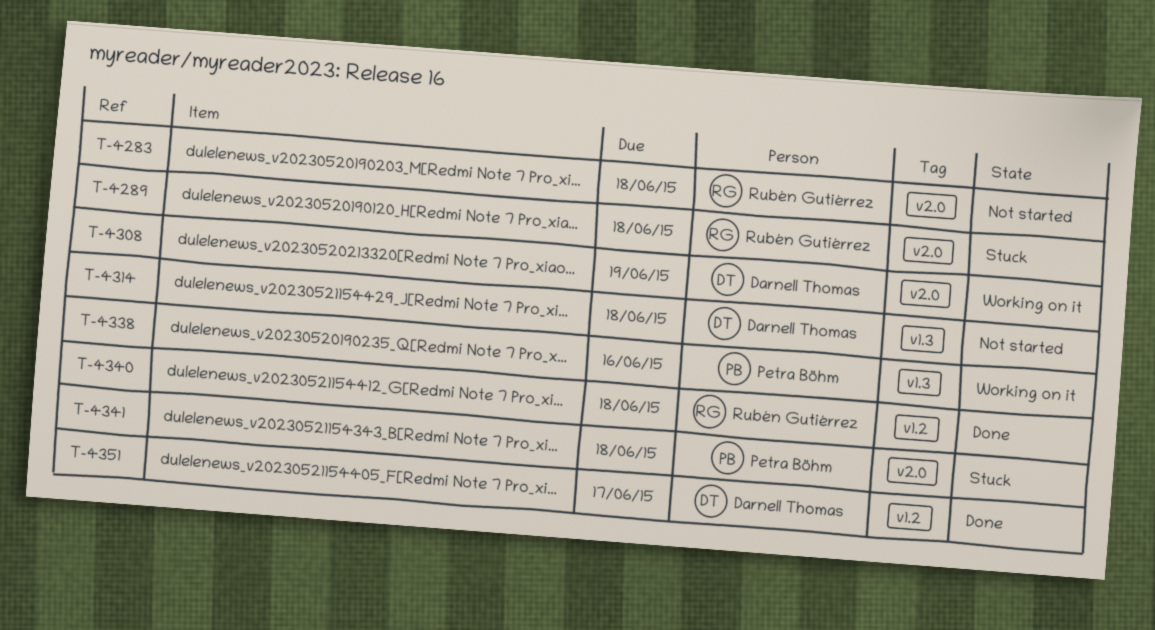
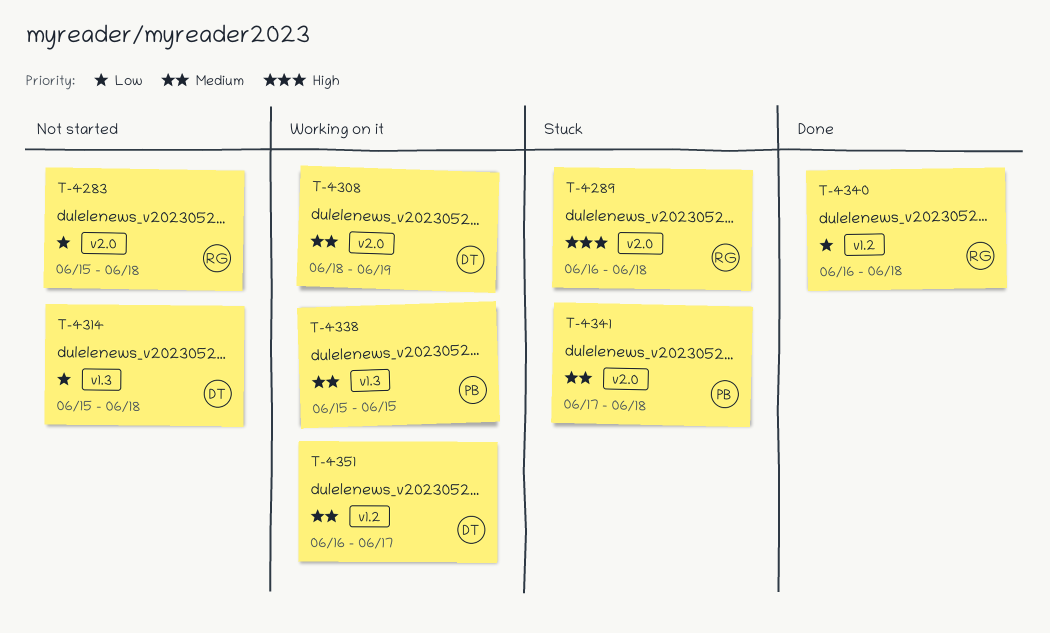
T-4338, due: Jun 16 -> Jun 15
T-4351, status: Done -> Working on it

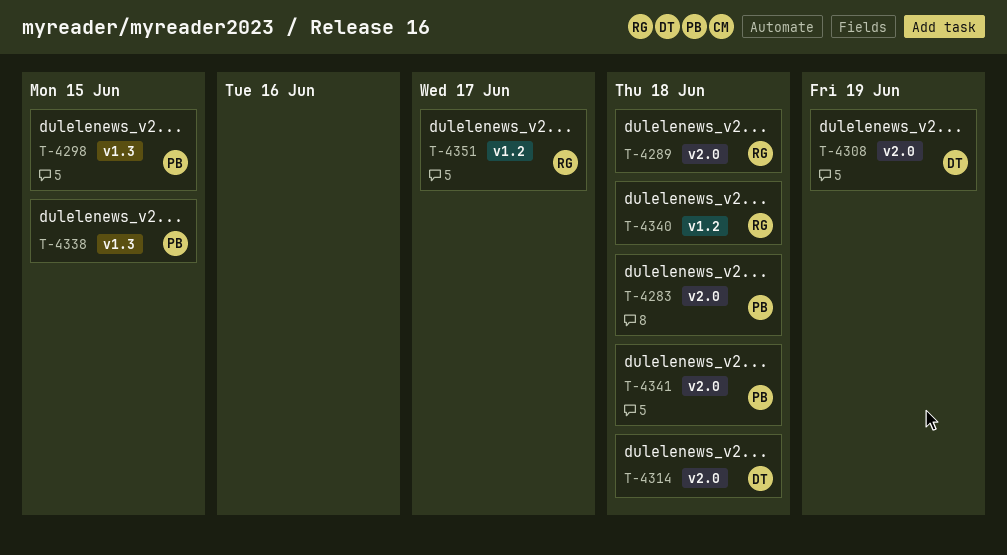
T-4283, owner: RG -> PB
T-4298: none -> present
T-4314, label: v1.3 -> v2.0
T-4351, owner: DT -> RG

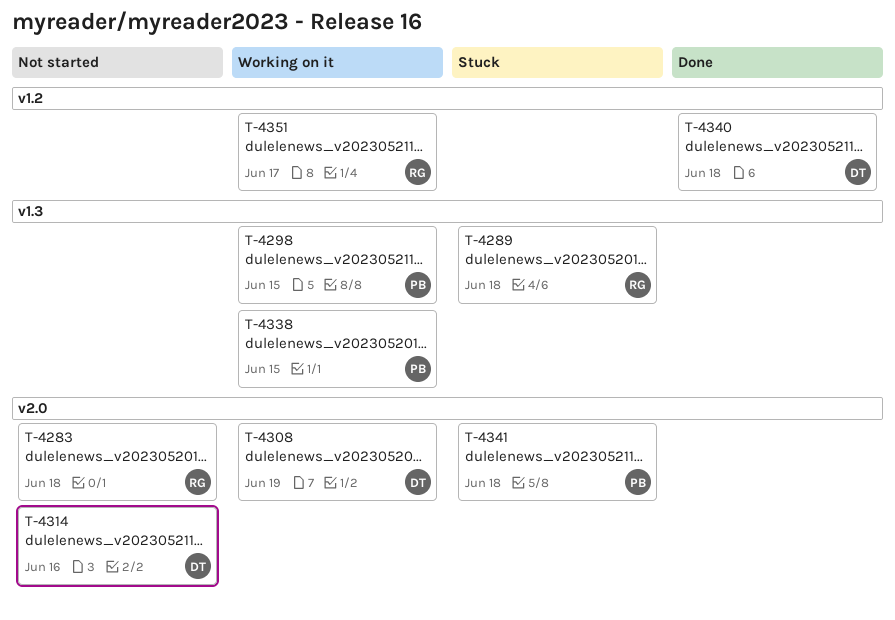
T-4283, owner: PB -> RG
T-4289, label: v2.0 -> v1.3
T-4314, due: Jun 18 -> Jun 16
T-4340, owner: RG -> DT

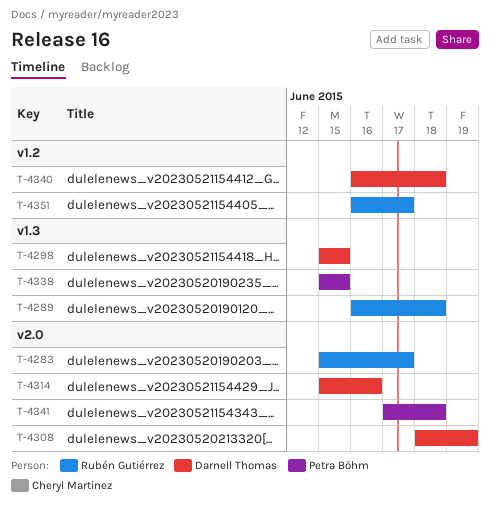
T-4283, due: Jun 18 -> Jun 17
T-4298, owner: Petra Böhm -> Darnell Thomas

